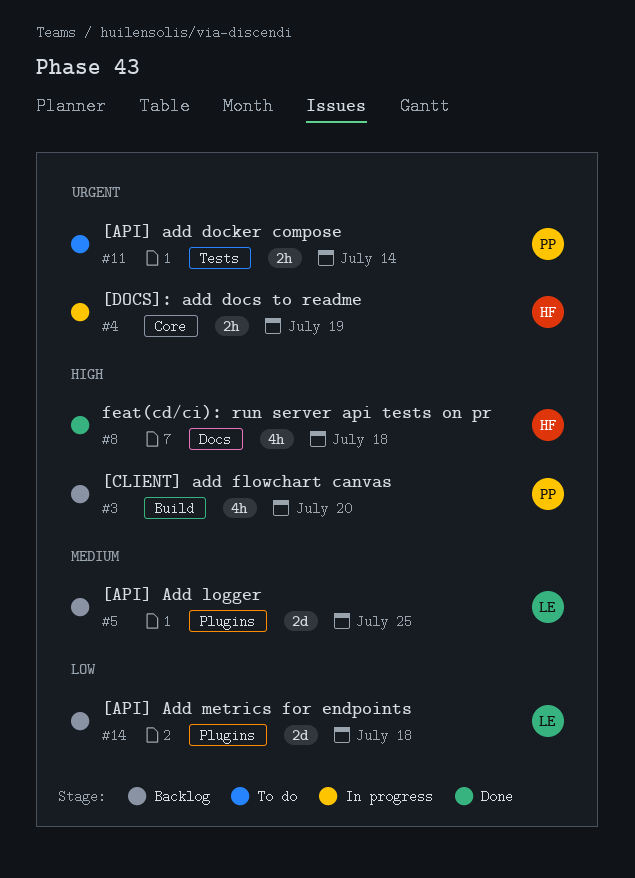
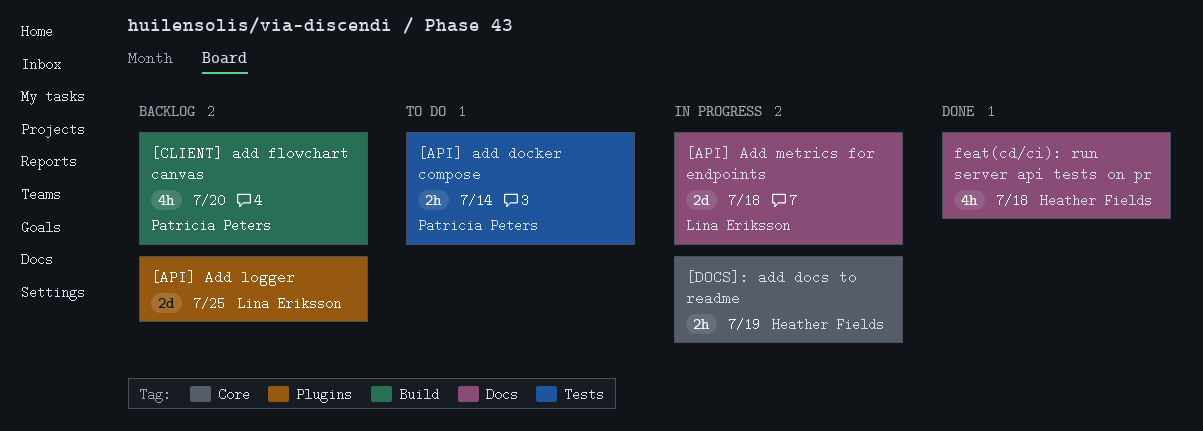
[API] Add metrics for endpoints, status: Backlog -> In progress
[API] Add metrics for endpoints, label: Plugins -> Docs

